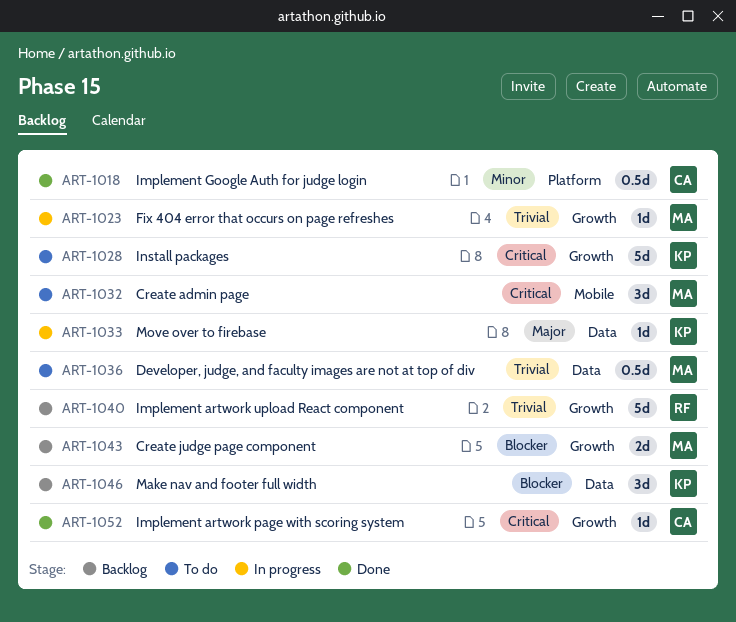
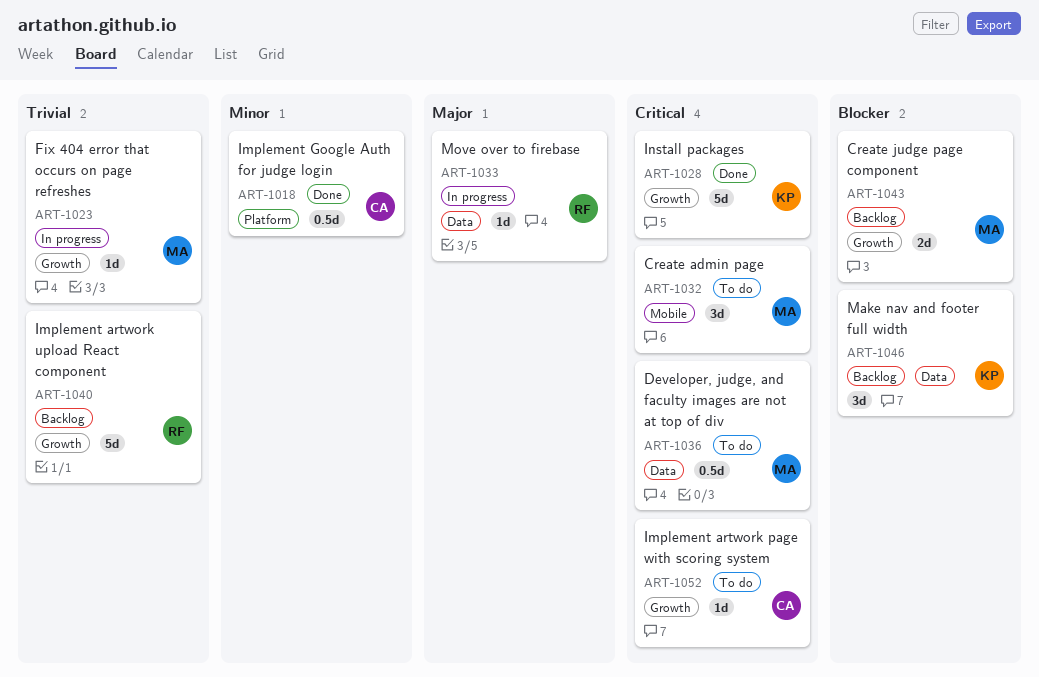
ART-1028, status: To do -> Done
ART-1033, owner: KP -> RF
ART-1036, priority: Trivial -> Critical
ART-1052, status: Done -> To do

